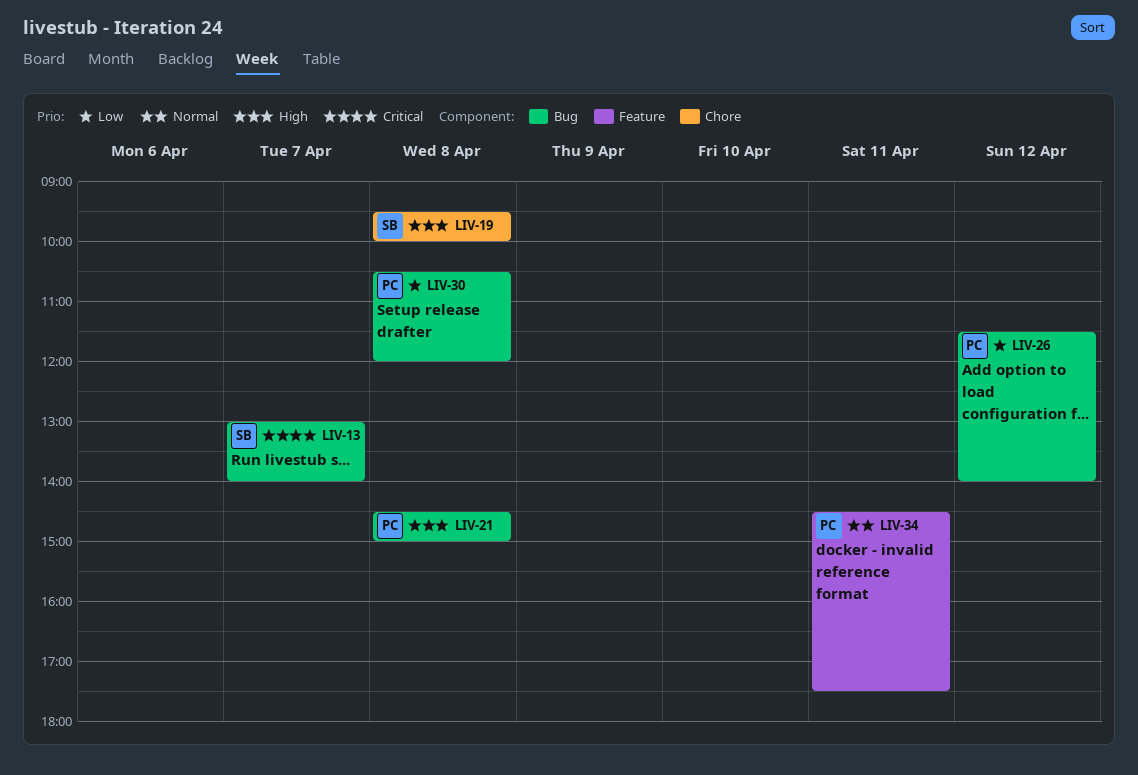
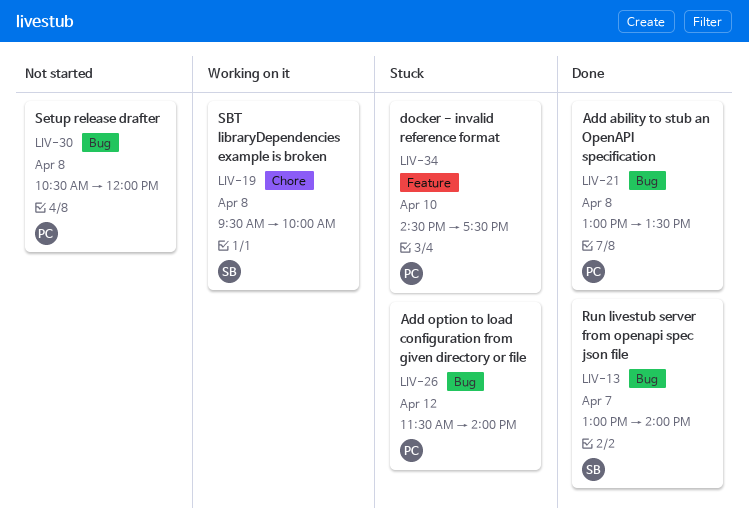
LIV-21, begins: 14:30 -> 13:00
LIV-21, ends: 15:00 -> 13:30
LIV-34, day: Apr 11 -> Apr 10

